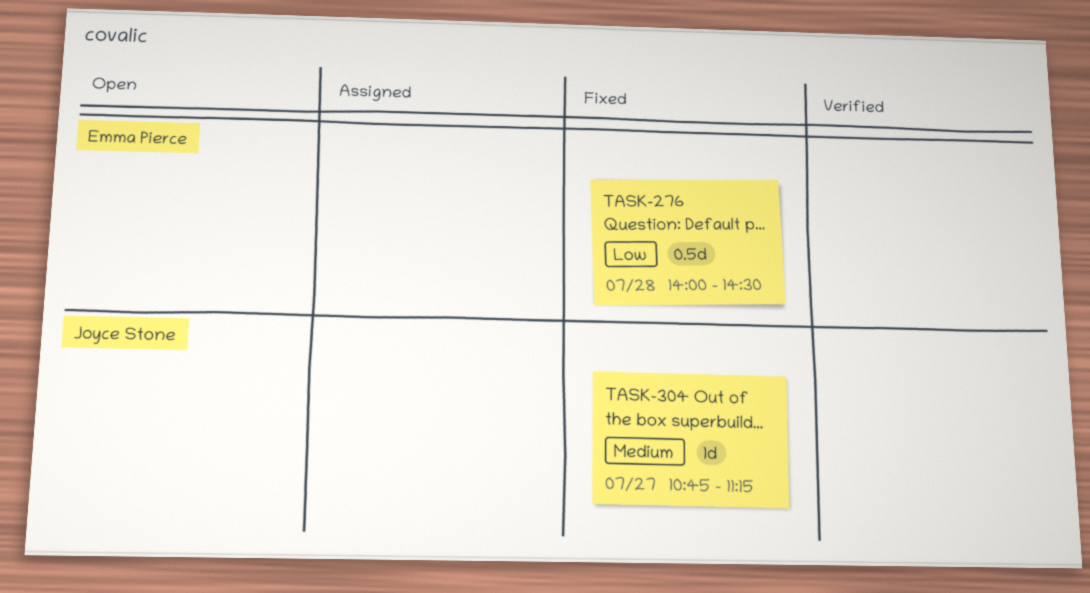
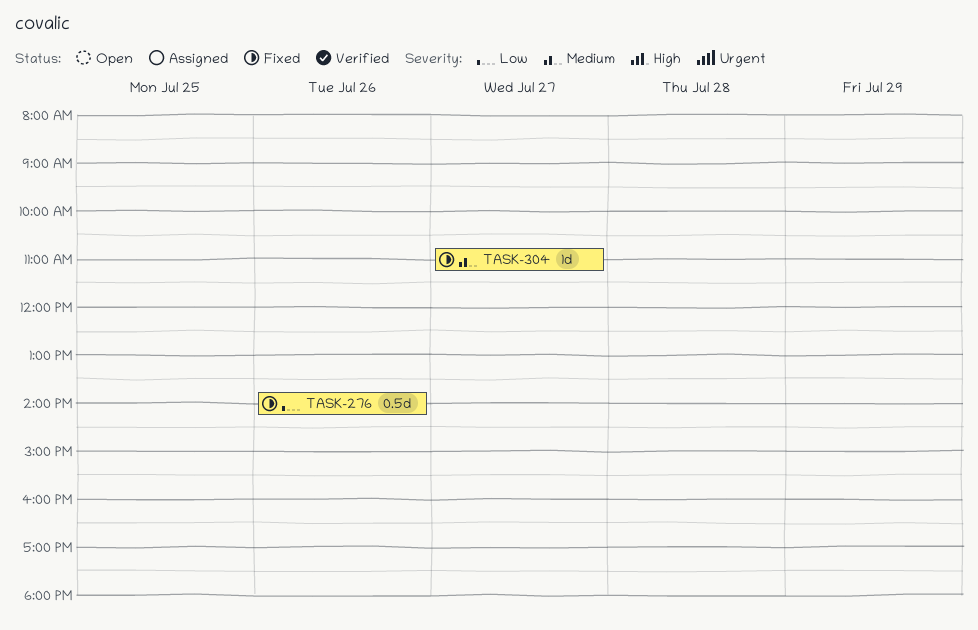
TASK-276, day: Jul 28 -> Jul 26
TASK-276, begins: 14:00 -> 13:45
TASK-276, ends: 14:30 -> 14:15

